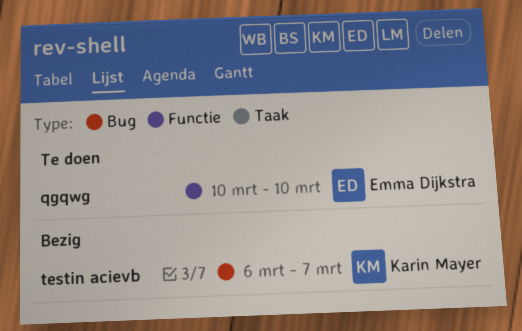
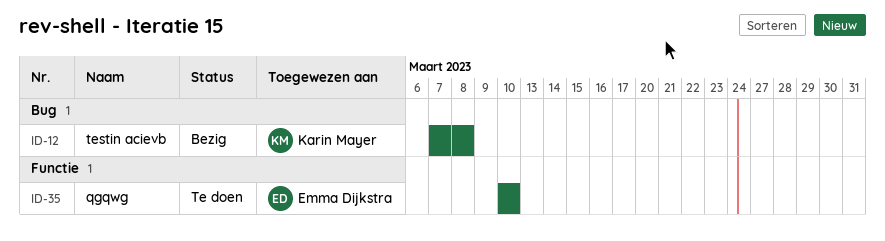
testin acievb, start: Mar 6 -> Mar 7
testin acievb, due: Mar 7 -> Mar 8

